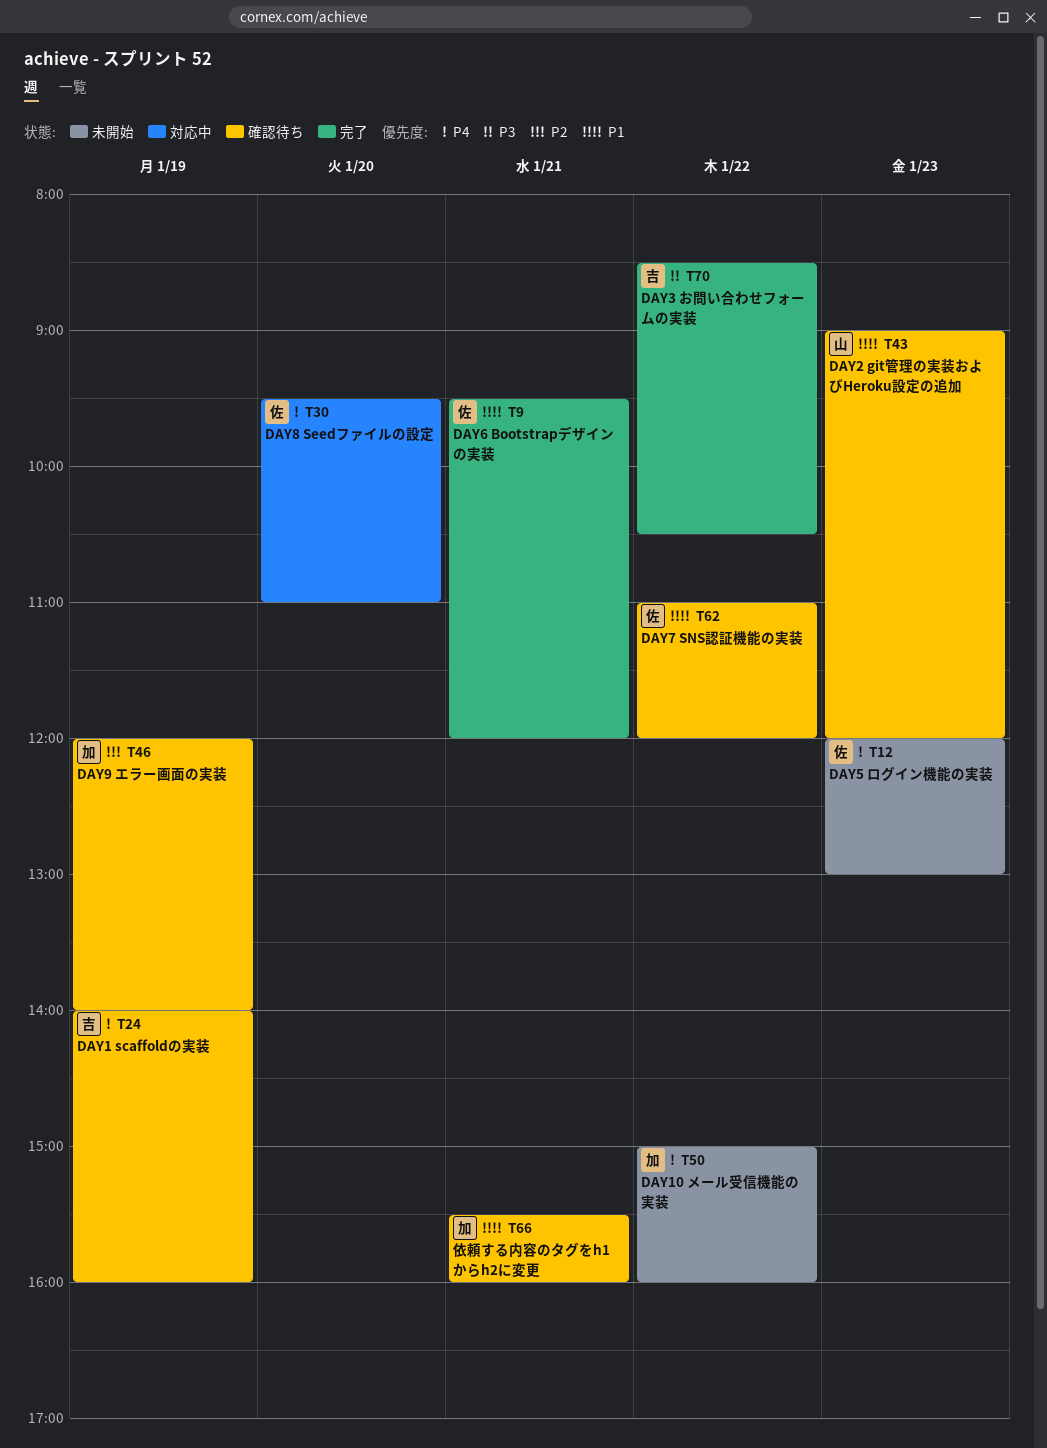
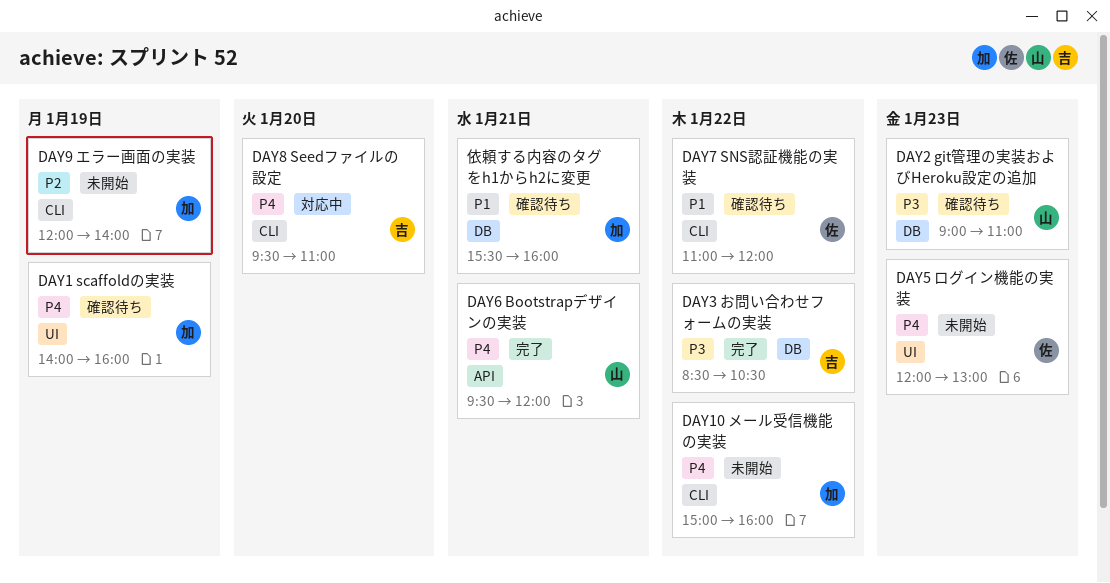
DAY1 scaffoldの実装, owner: 吉 -> 加
DAY2 git管理の実装およびHeroku設定の追加, priority: P1 -> P3
DAY2 git管理の実装およびHeroku設定の追加, ends: 12:00 -> 11:00
DAY6 Bootstrapデザインの実装, owner: 佐 -> 山
DAY6 Bootstrapデザインの実装, priority: P1 -> P4
DAY8 Seedファイルの設定, owner: 佐 -> 吉
DAY9 エラー画面の実装, status: 確認待ち -> 未開始

